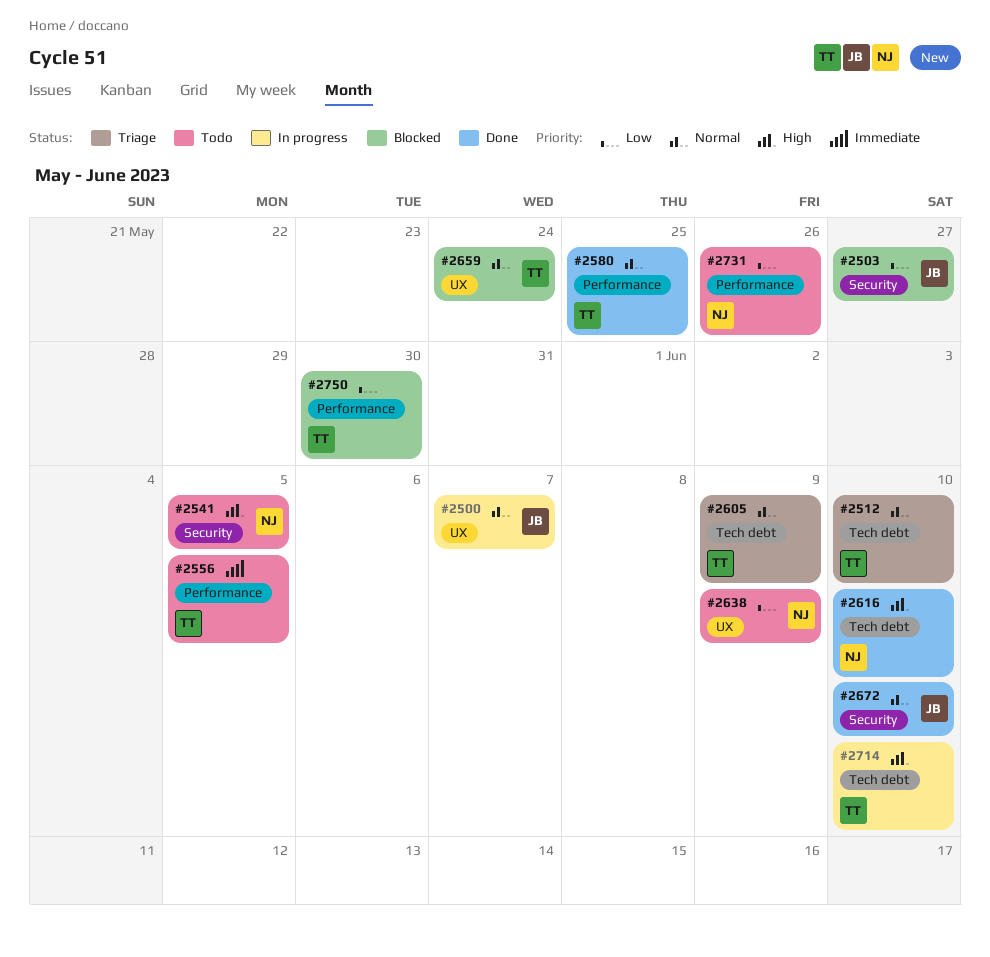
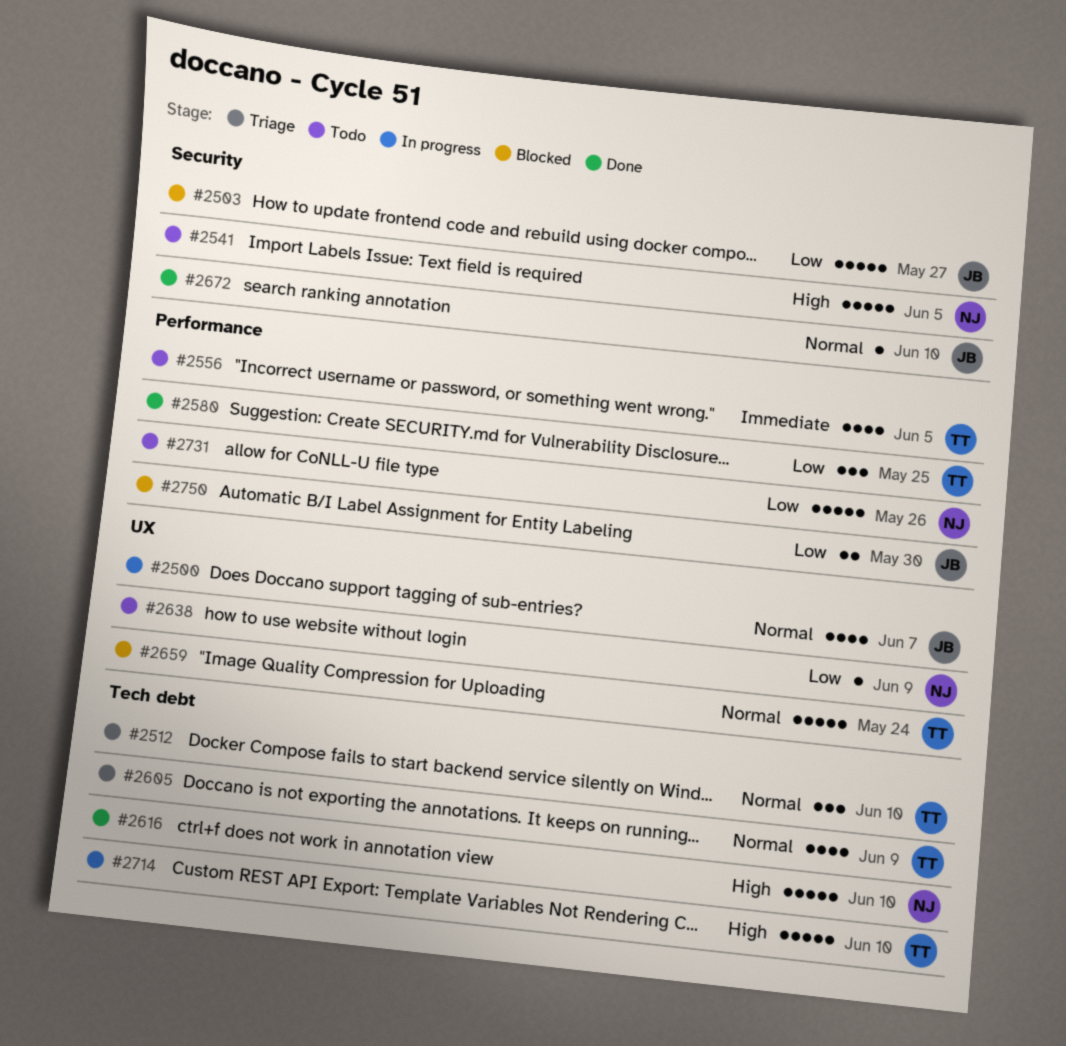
#2580, priority: Normal -> Low
#2750, owner: TT -> JB

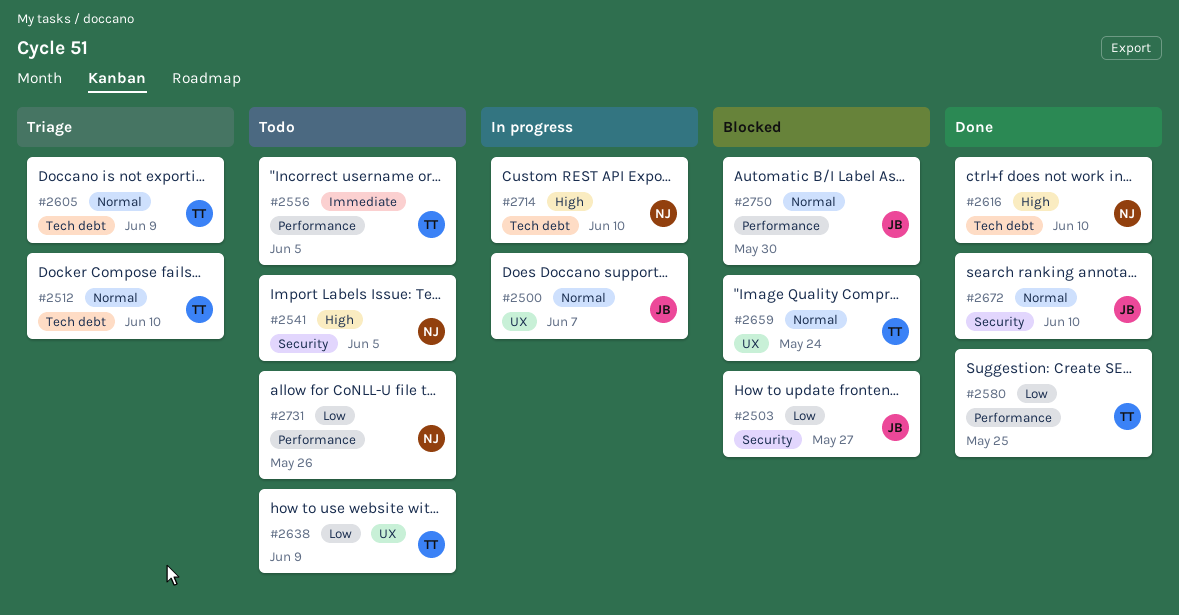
#2638, owner: NJ -> TT
#2714, owner: TT -> NJ
#2750, priority: Low -> Normal

